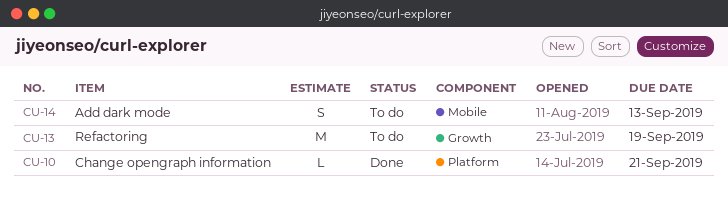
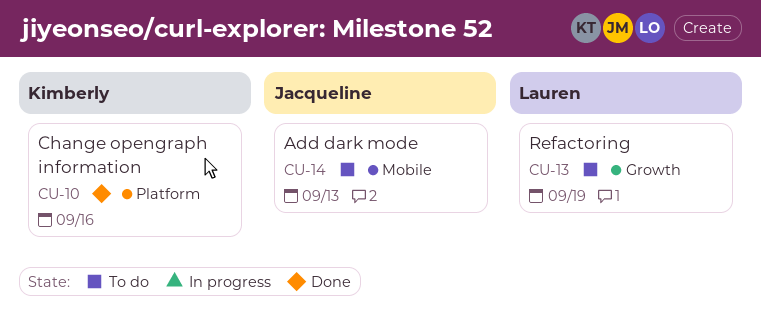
CU-10, due: Sep 21 -> Sep 16

